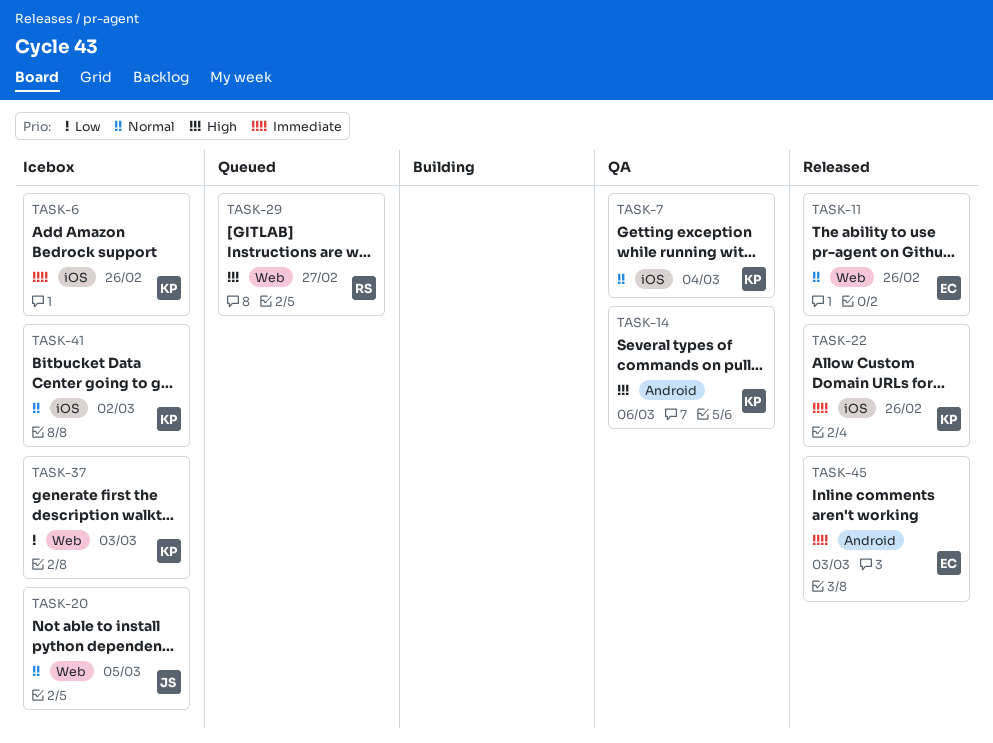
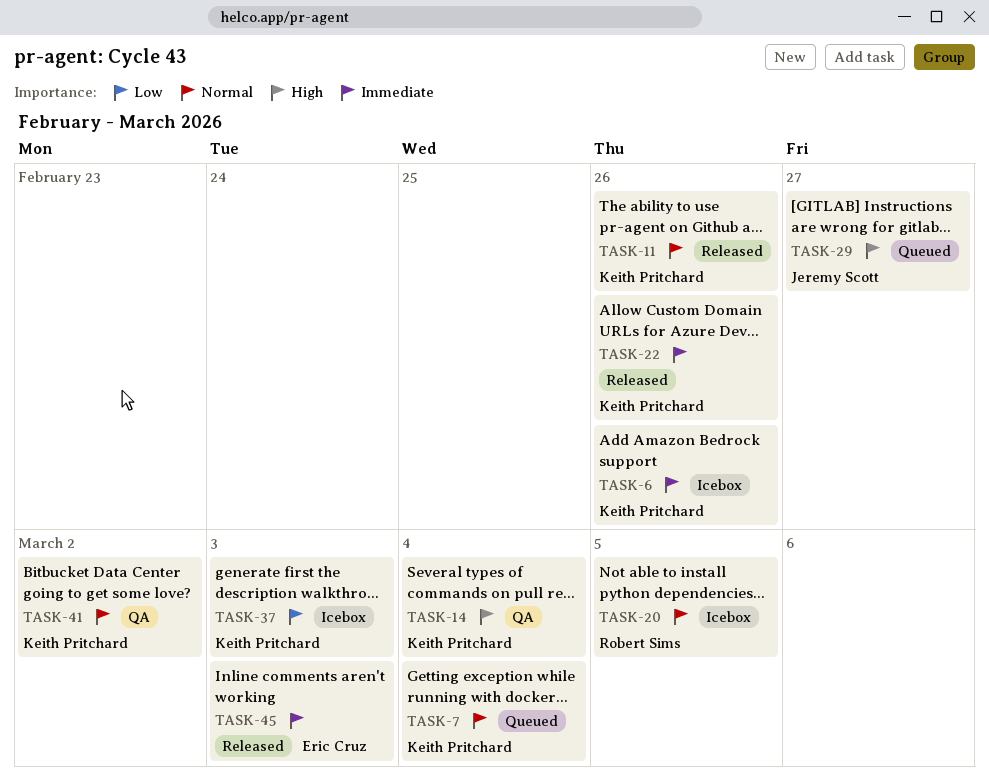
TASK-7, status: QA -> Queued
TASK-11, owner: Eric Cruz -> Keith Pritchard
TASK-14, due: Mar 6 -> Mar 4
TASK-20, owner: Jeremy Scott -> Robert Sims
TASK-29, owner: Robert Sims -> Jeremy Scott
TASK-41, status: Icebox -> QA

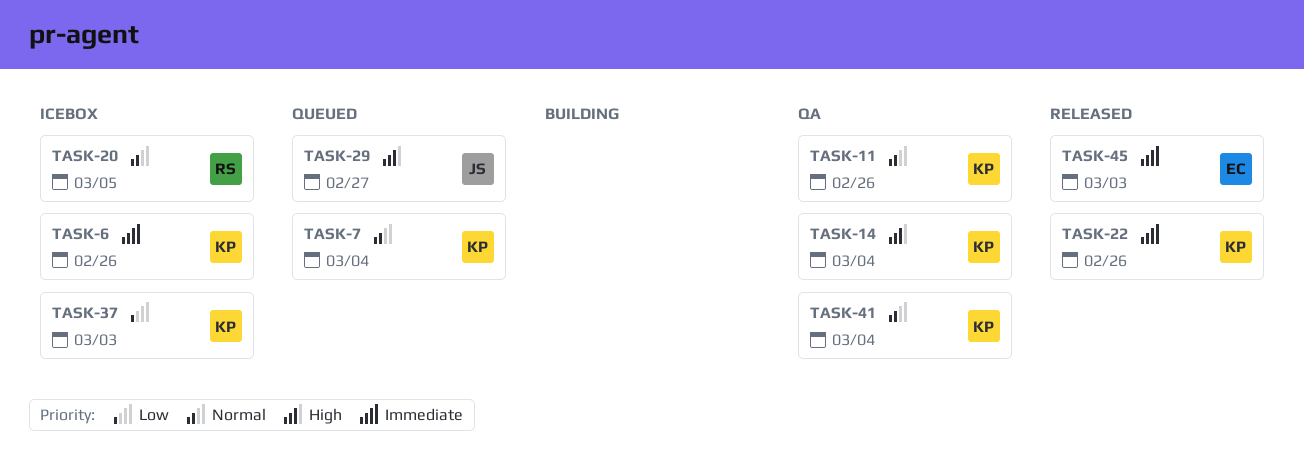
TASK-11, status: Released -> QA
TASK-41, due: Mar 2 -> Mar 4

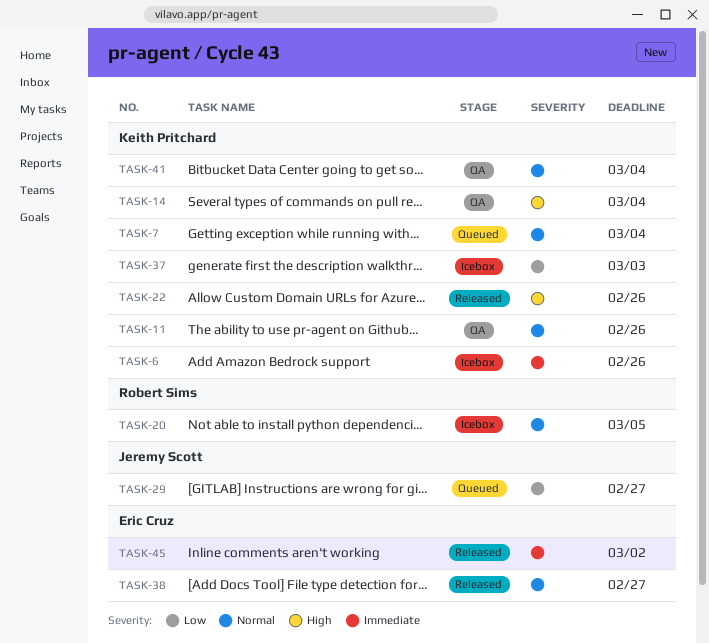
TASK-22, priority: Immediate -> High
TASK-29, priority: High -> Low
TASK-38: none -> present
TASK-45, due: Mar 3 -> Mar 2

